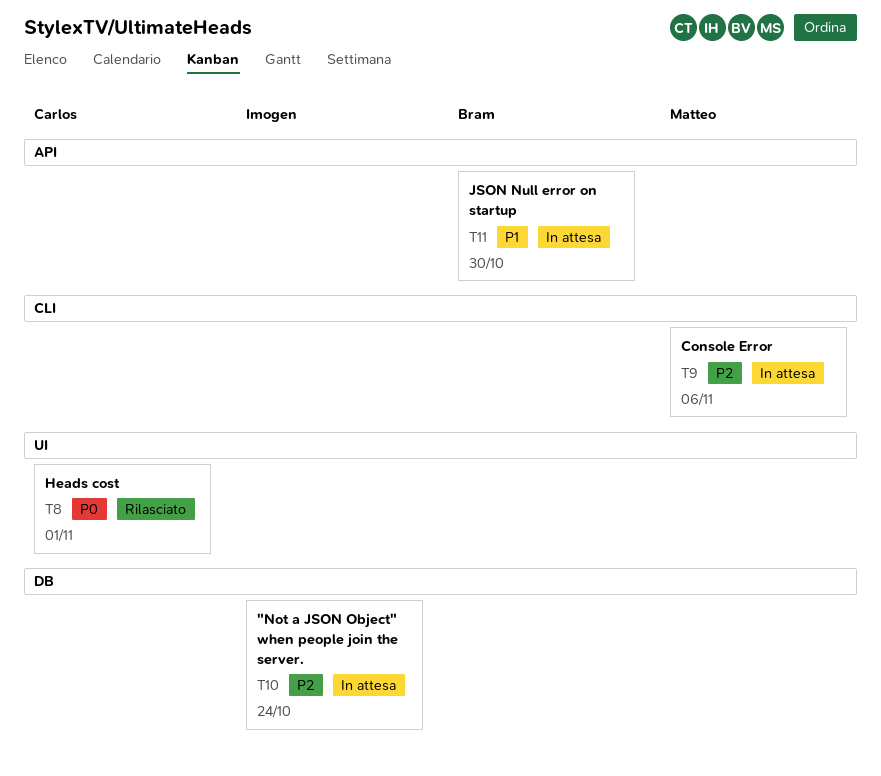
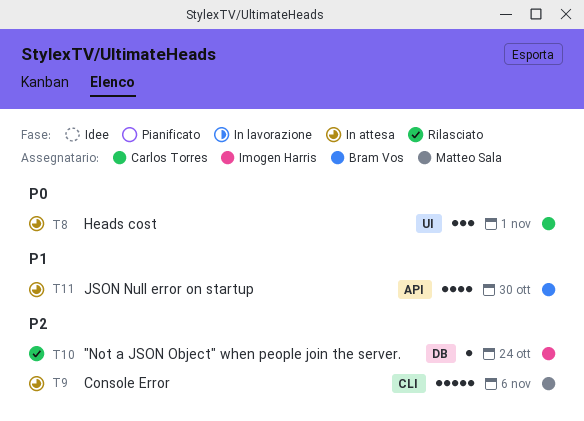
T8, status: Rilasciato -> In attesa
T10, status: In attesa -> Rilasciato

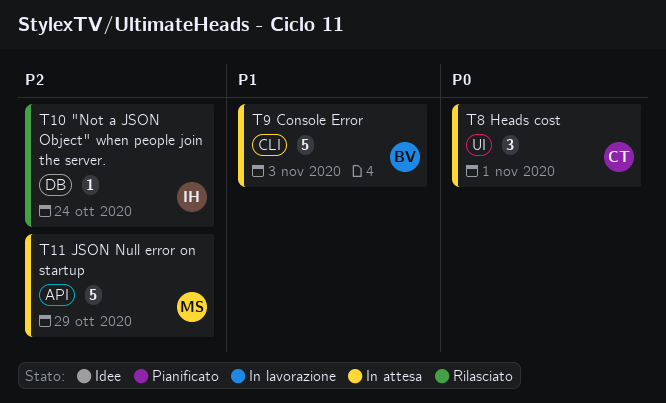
T9, owner: Matteo Sala -> Bram Vos
T9, priority: P2 -> P1
T9, due: Nov 6 -> Nov 3
T11, owner: Bram Vos -> Matteo Sala
T11, priority: P1 -> P2
T11, estimate: 4 -> 5
T11, due: Oct 30 -> Oct 29

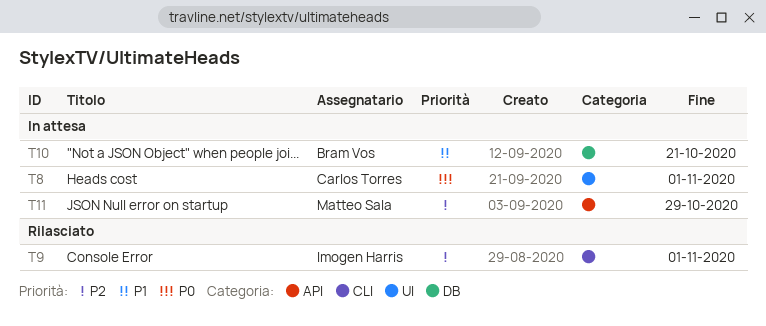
T9, status: In attesa -> Rilasciato
T9, owner: Bram Vos -> Imogen Harris
T9, priority: P1 -> P2
T9, due: Nov 3 -> Nov 1
T10, status: Rilasciato -> In attesa
T10, owner: Imogen Harris -> Bram Vos
T10, priority: P2 -> P1
T10, due: Oct 24 -> Oct 21

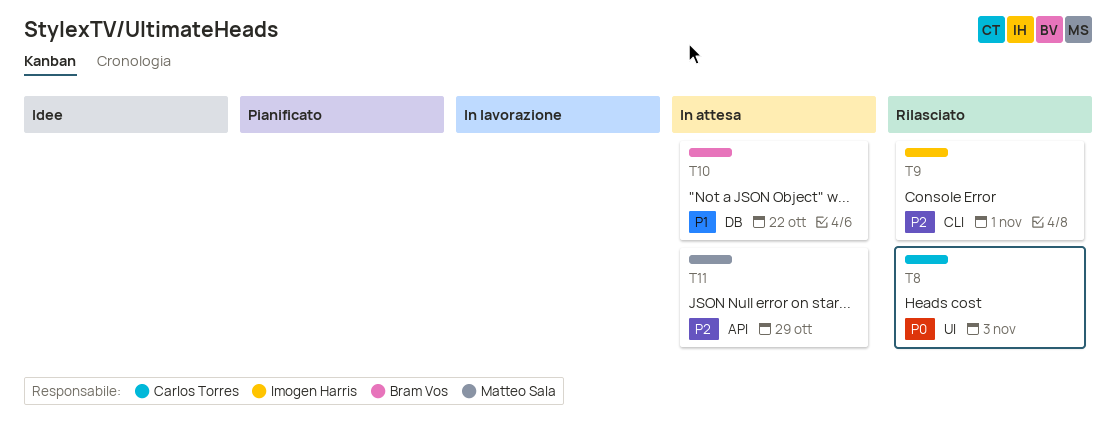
T8, status: In attesa -> Rilasciato
T8, due: Nov 1 -> Nov 3
T10, due: Oct 21 -> Oct 22

